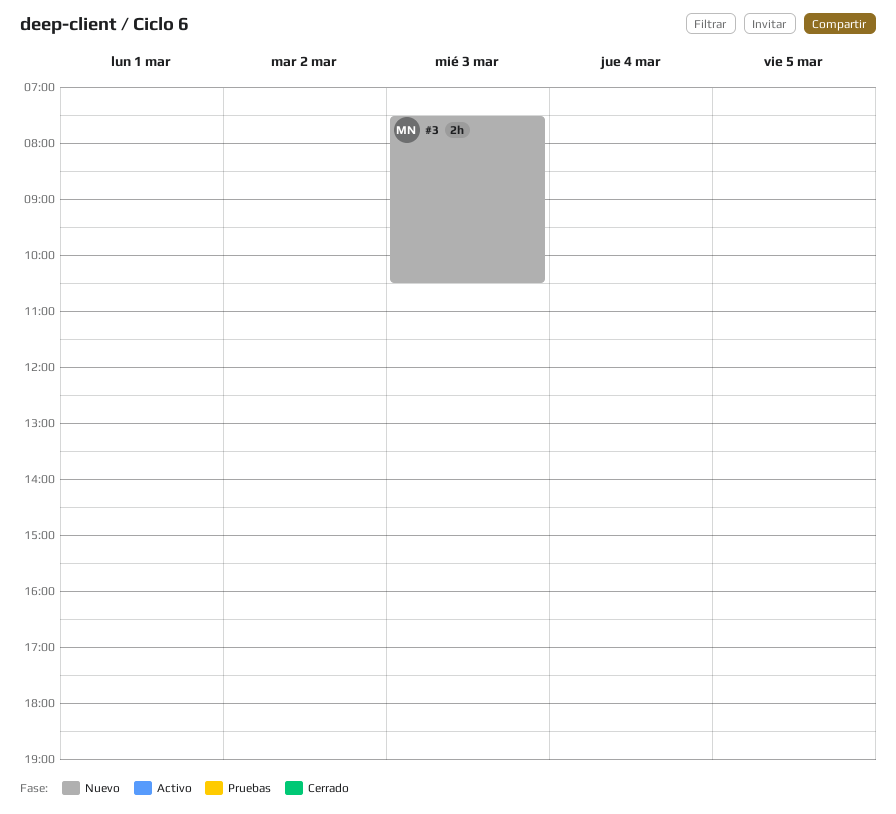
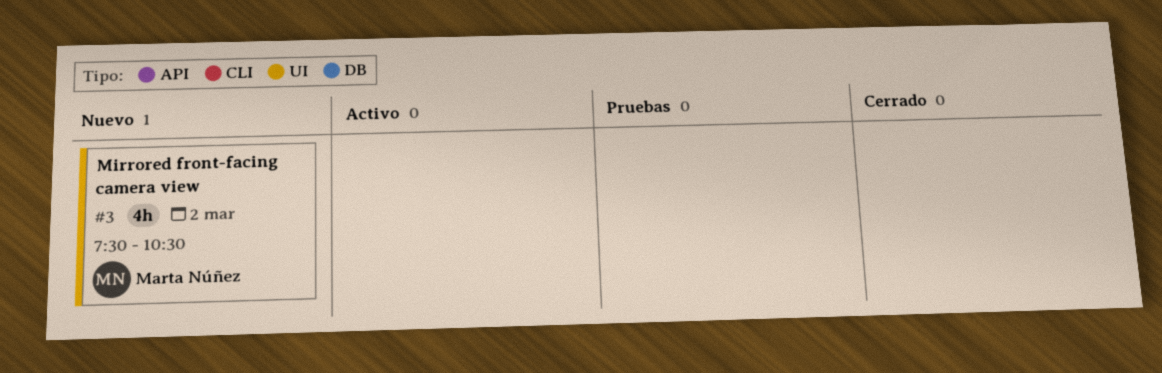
#3, estimate: 2h -> 4h
#3, day: Mar 3 -> Mar 2

